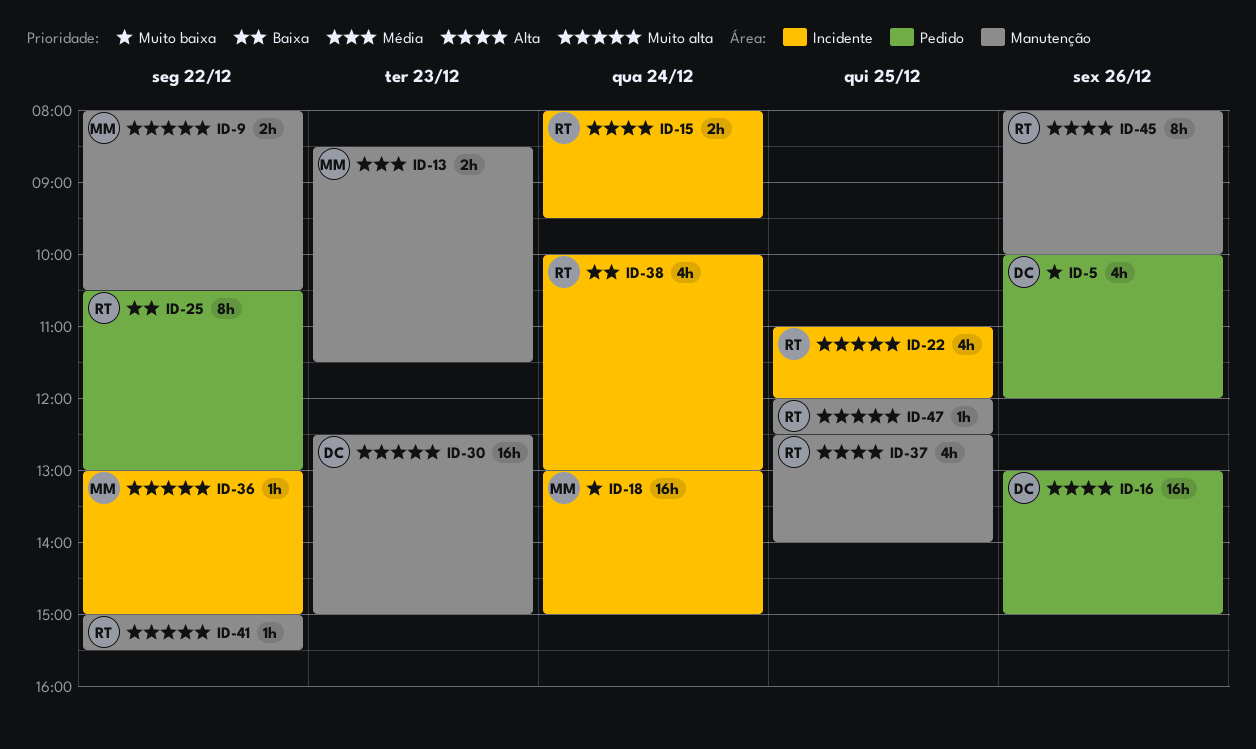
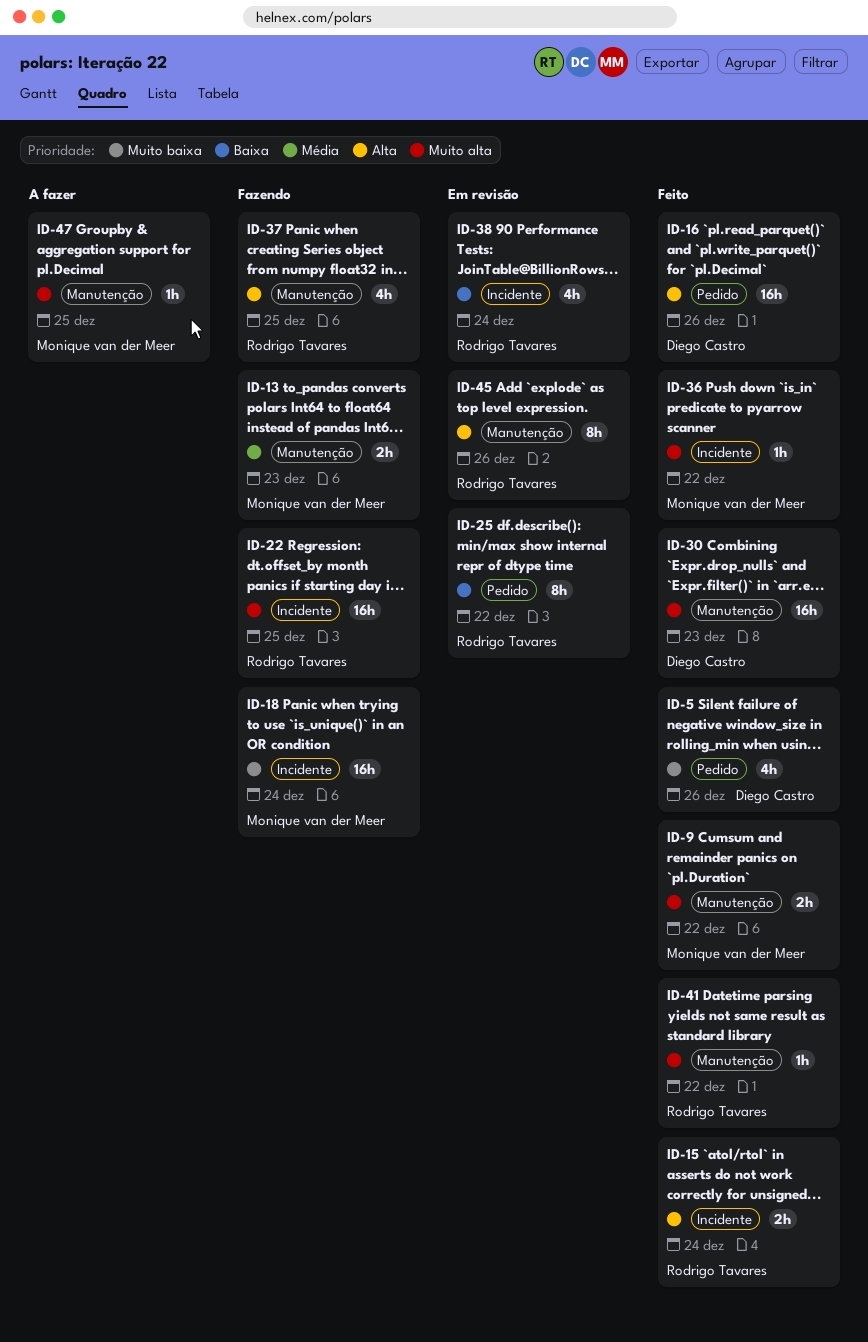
ID-22, estimate: 4h -> 16h
ID-47, owner: Rodrigo Tavares -> Monique van der Meer

